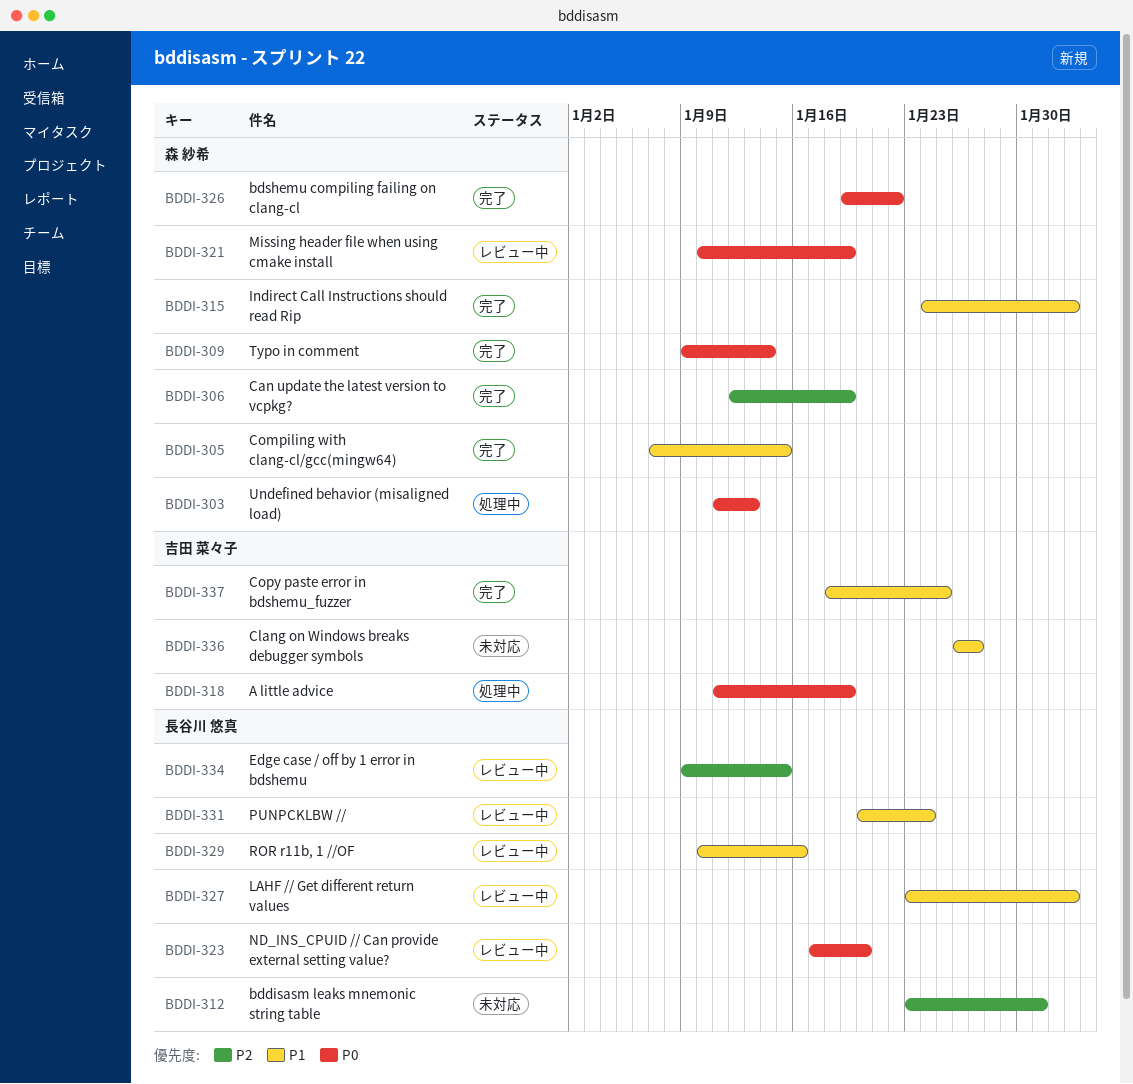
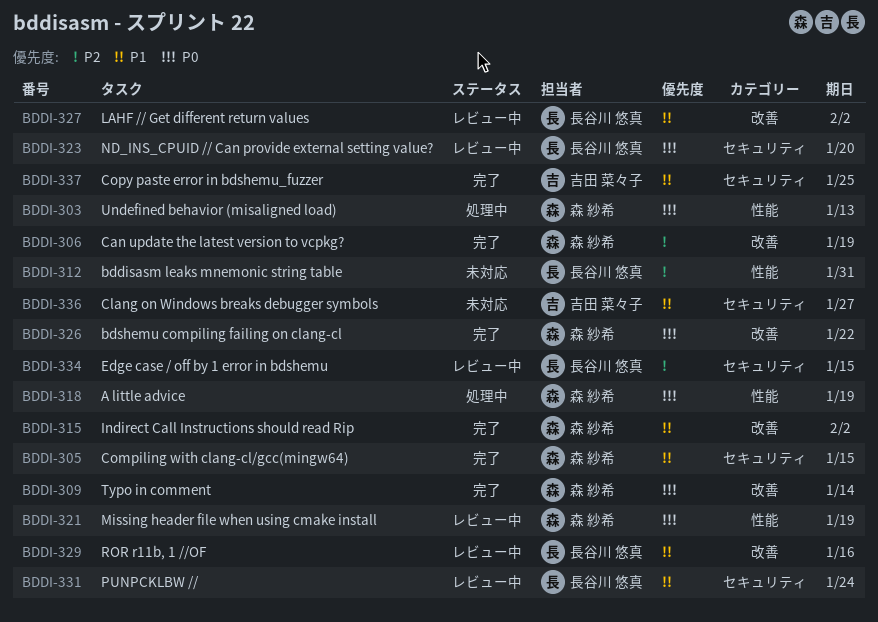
BDDI-318, owner: 吉田 菜々子 -> 森 紗希

